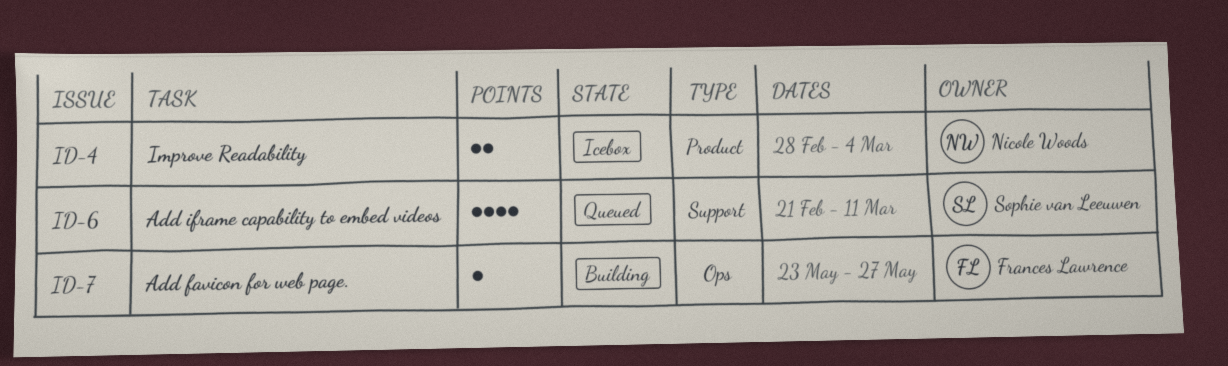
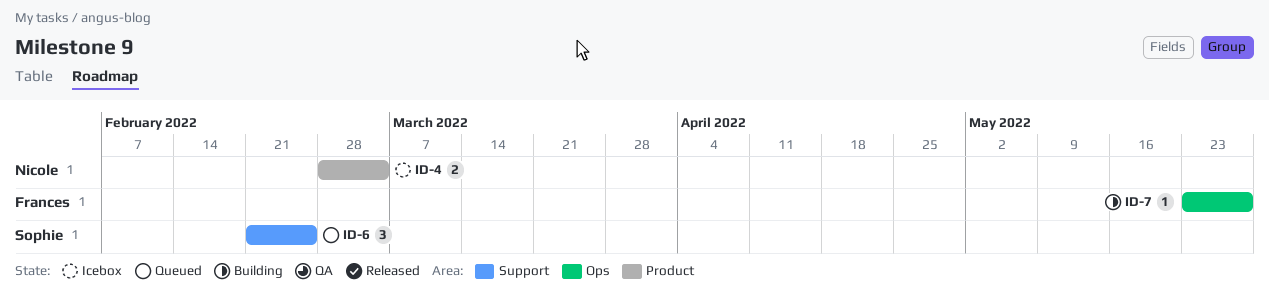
ID-6, estimate: 4 -> 3
ID-6, due: Mar 11 -> Feb 25

